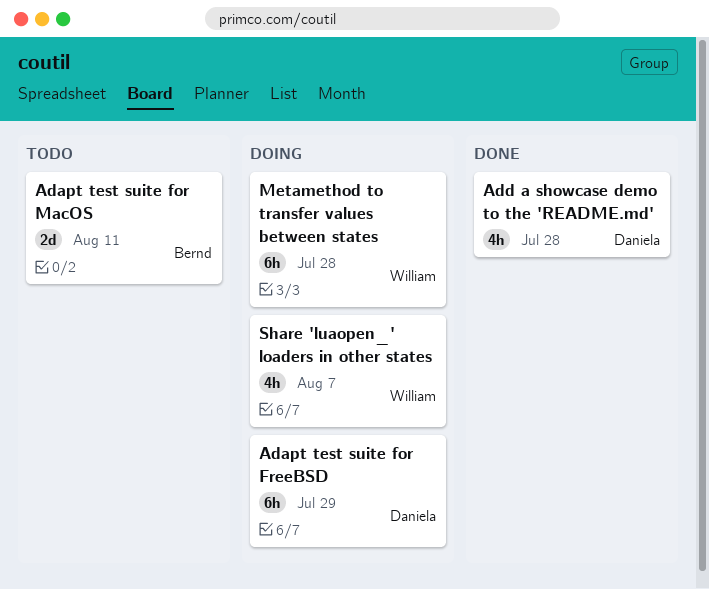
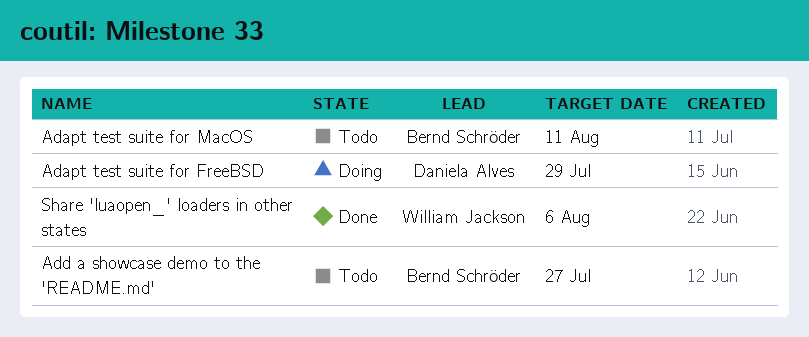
Add a showcase demo to the 'README.md', status: Done -> Todo
Add a showcase demo to the 'README.md', owner: Daniela Alves -> Bernd Schröder
Add a showcase demo to the 'README.md', due: Jul 28 -> Jul 27
Metamethod to transfer values between states: present -> none
Share 'luaopen_' loaders in other states, status: Doing -> Done
Share 'luaopen_' loaders in other states, due: Aug 7 -> Aug 6

